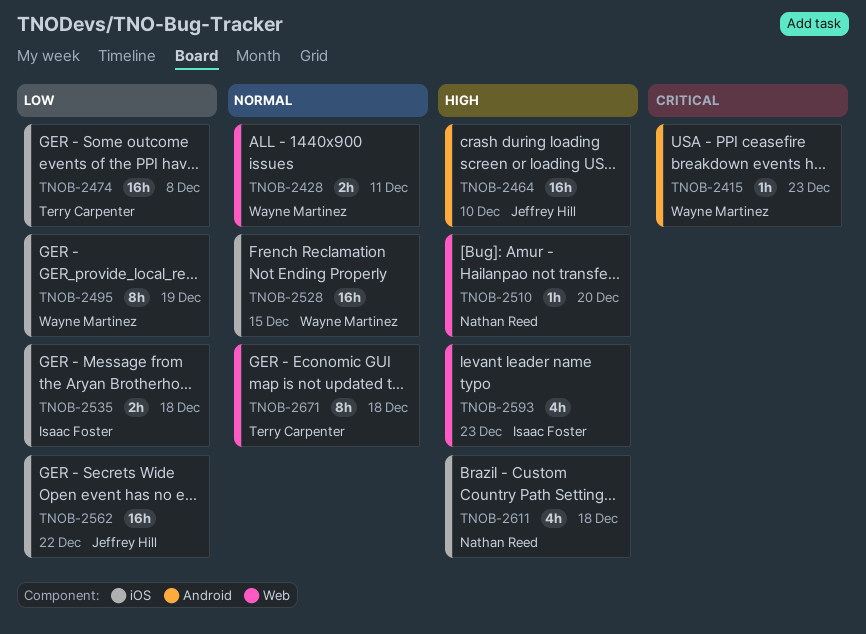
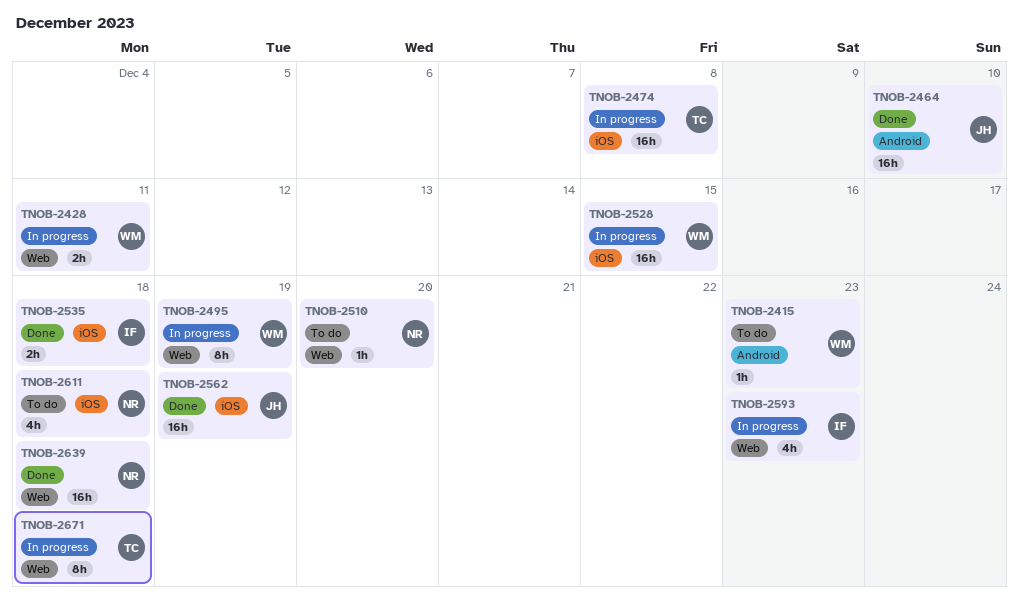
TNOB-2495, label: iOS -> Web
TNOB-2562, due: Dec 22 -> Dec 19
TNOB-2639: none -> present

